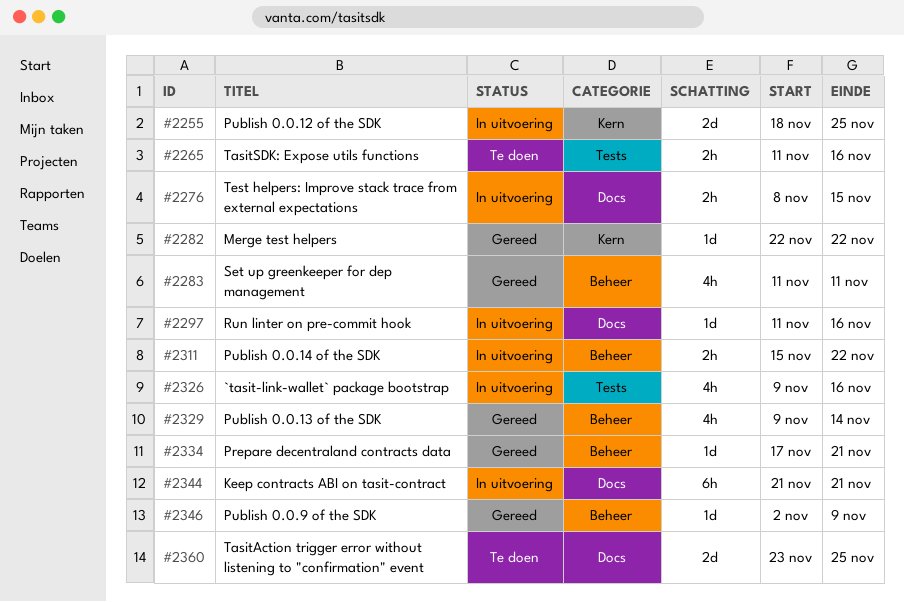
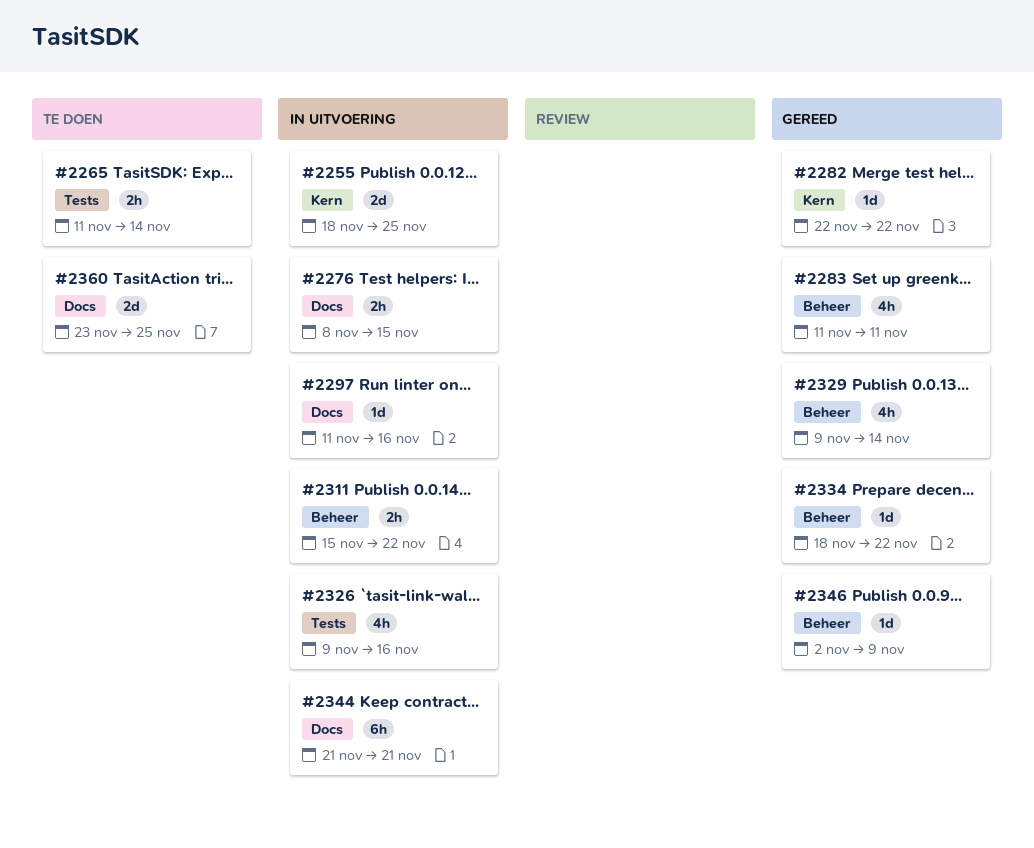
#2265, due: Nov 16 -> Nov 14
#2334, start: Nov 17 -> Nov 18
#2334, due: Nov 21 -> Nov 22

